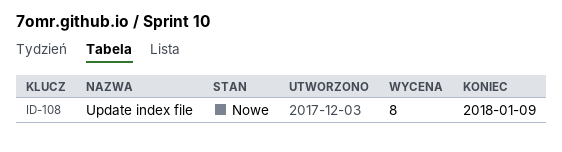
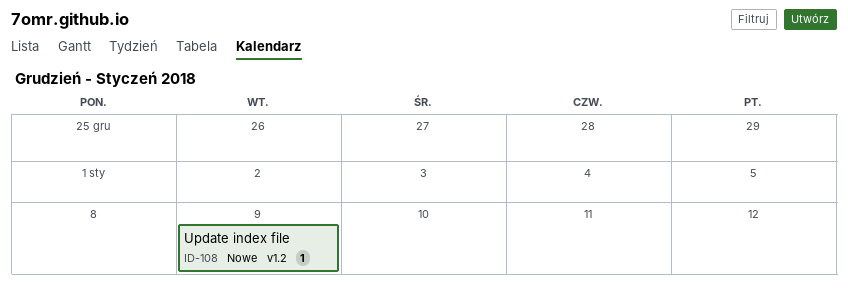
ID-108, estimate: 8 -> 1

